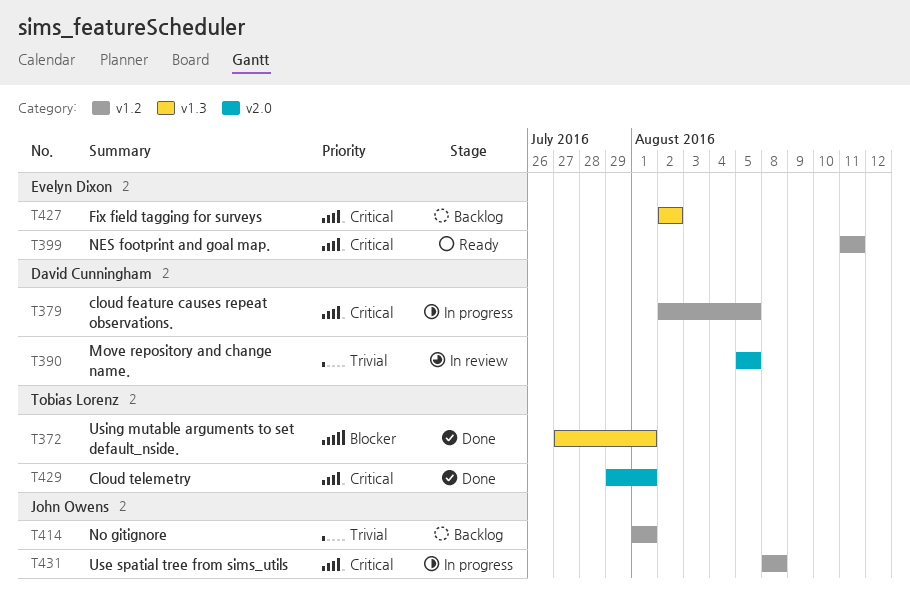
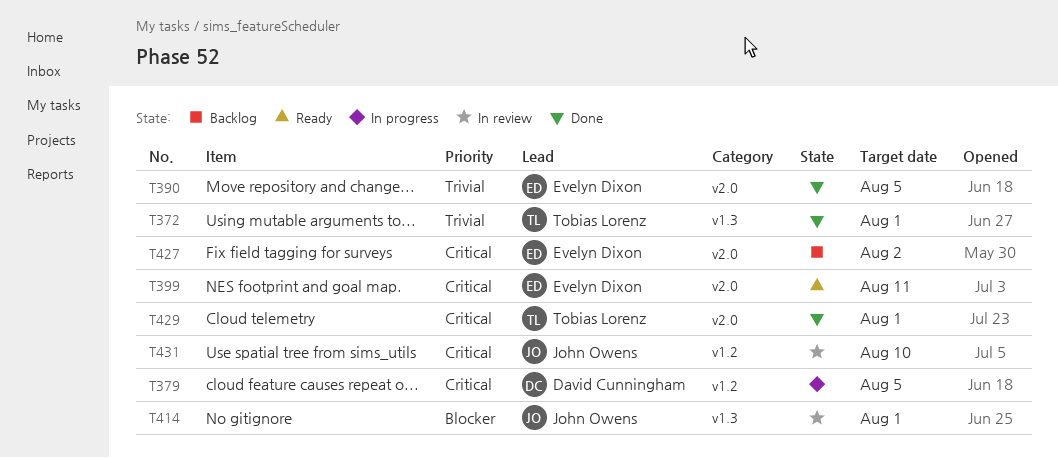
T372, priority: Blocker -> Trivial
T390, status: In review -> Done
T390, owner: David Cunningham -> Evelyn Dixon
T399, label: v1.2 -> v2.0
T414, status: Backlog -> In review
T414, priority: Trivial -> Blocker
T414, label: v1.2 -> v1.3
T427, label: v1.3 -> v2.0
T431, status: In progress -> In review
T431, due: Aug 8 -> Aug 10

